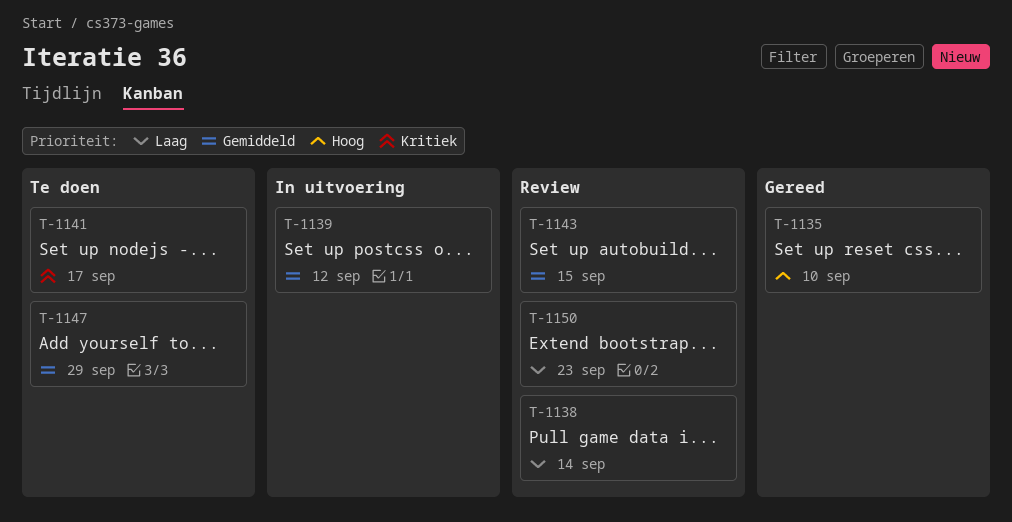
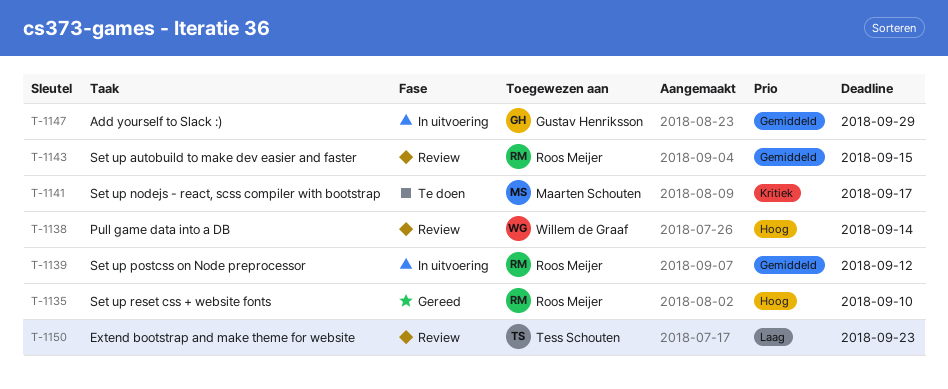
T-1138, priority: Laag -> Hoog
T-1147, status: Te doen -> In uitvoering

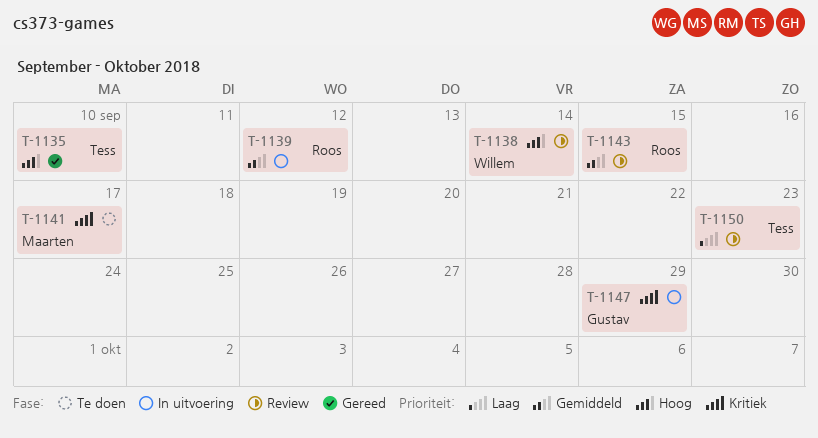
T-1135, owner: Roos Meijer -> Tess Schouten
T-1147, priority: Gemiddeld -> Kritiek

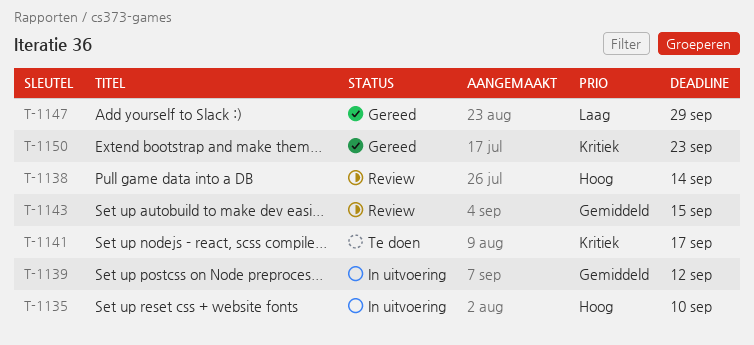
T-1135, status: Gereed -> In uitvoering
T-1147, status: In uitvoering -> Gereed
T-1147, priority: Kritiek -> Laag
T-1150, status: Review -> Gereed
T-1150, priority: Laag -> Kritiek

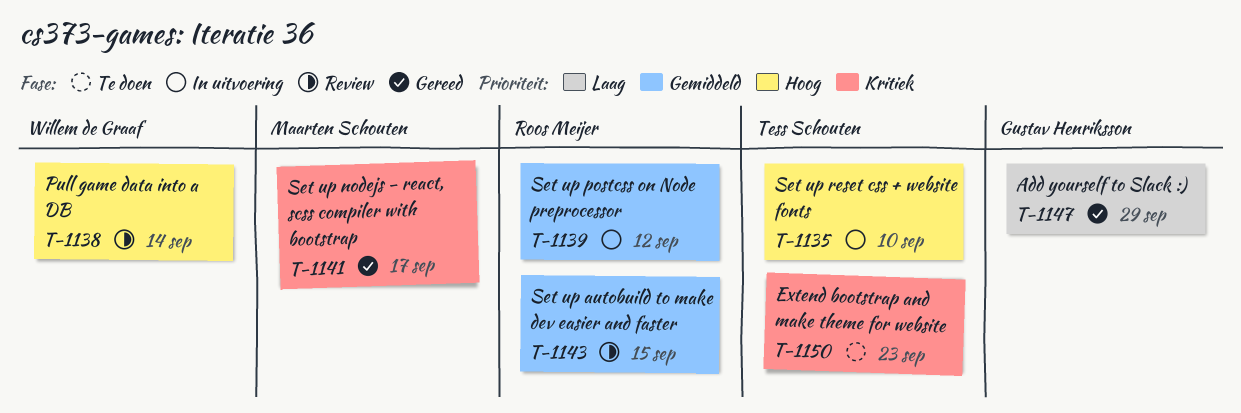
T-1141, status: Te doen -> Gereed
T-1150, status: Gereed -> Te doen

